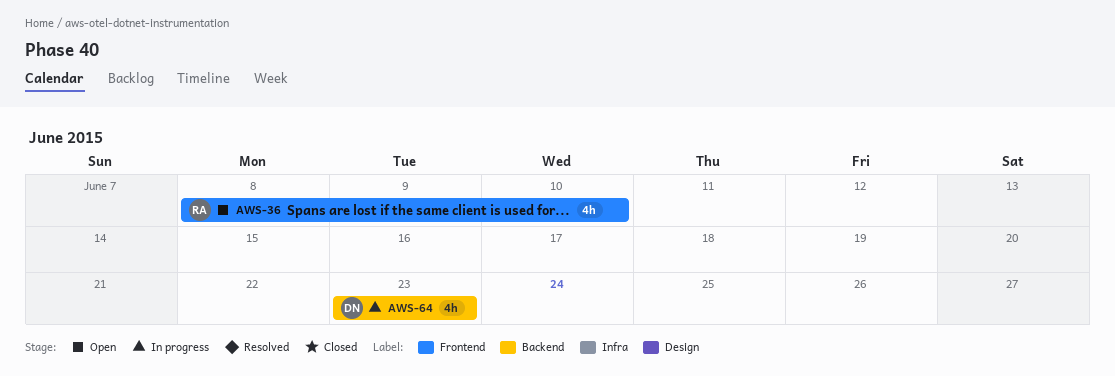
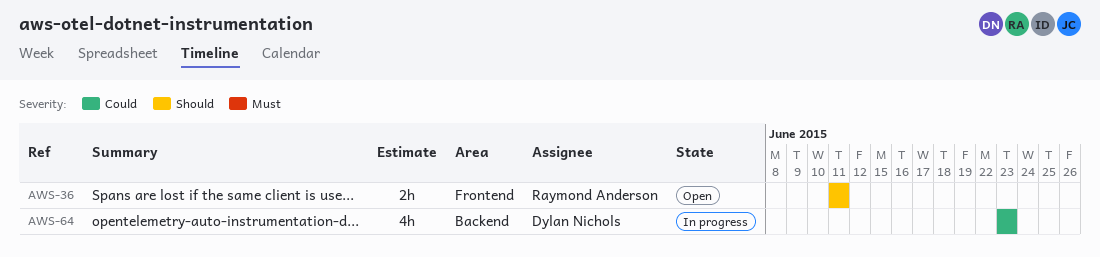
AWS-36, estimate: 4h -> 2h
AWS-36, start: Jun 8 -> Jun 11
AWS-36, due: Jun 10 -> Jun 11

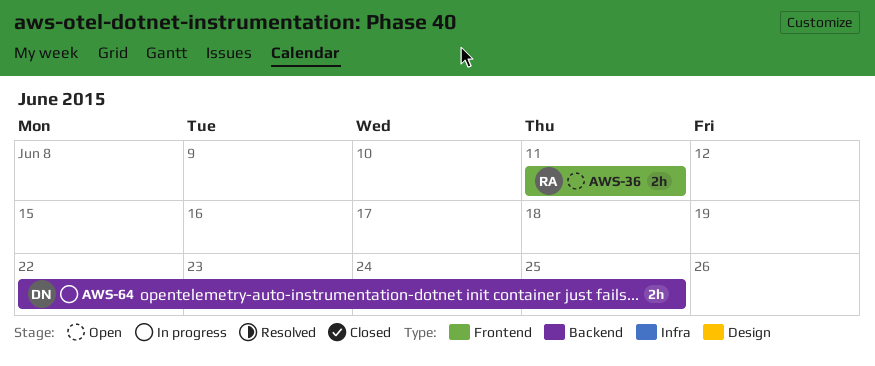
AWS-64, estimate: 4h -> 2h
AWS-64, start: Jun 23 -> Jun 22
AWS-64, due: Jun 23 -> Jun 25

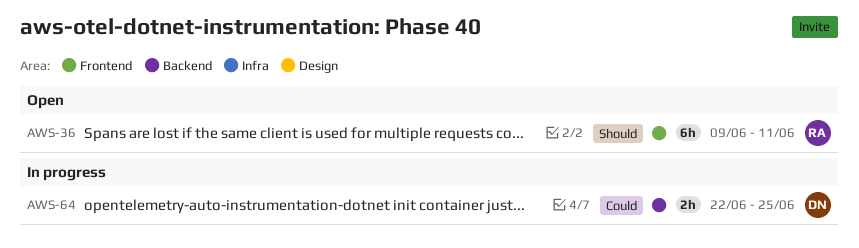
AWS-36, estimate: 2h -> 6h
AWS-36, start: Jun 11 -> Jun 9

